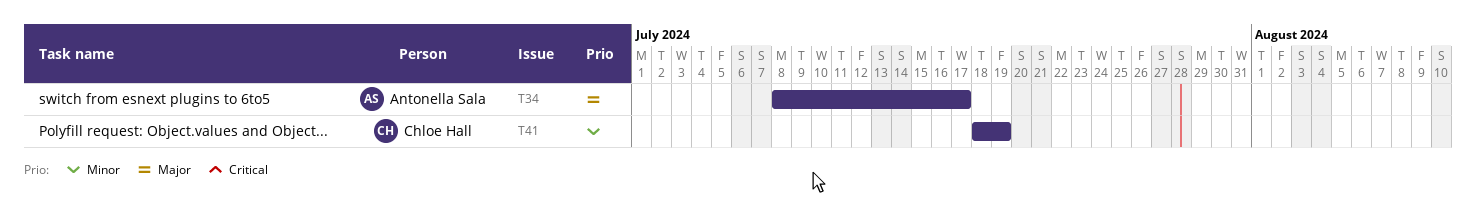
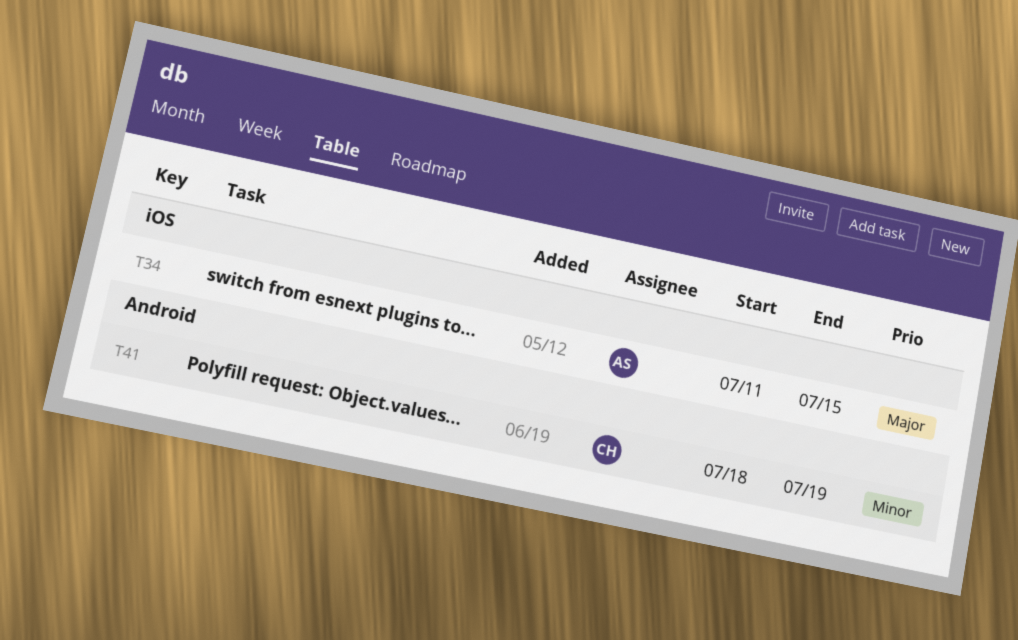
T34, start: Jul 8 -> Jul 11
T34, due: Jul 17 -> Jul 15

